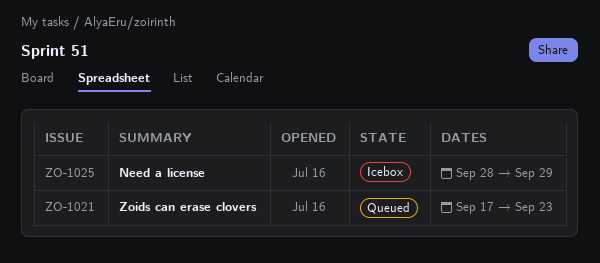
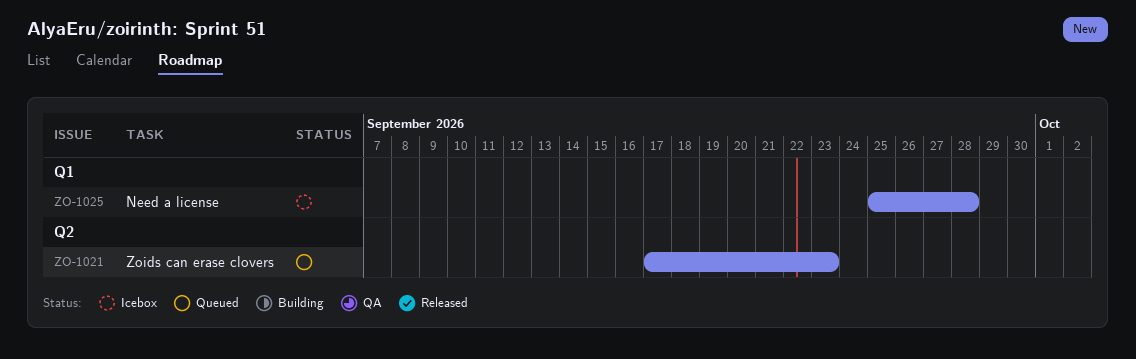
ZO-1025, start: Sep 28 -> Sep 25
ZO-1025, due: Sep 29 -> Sep 28

